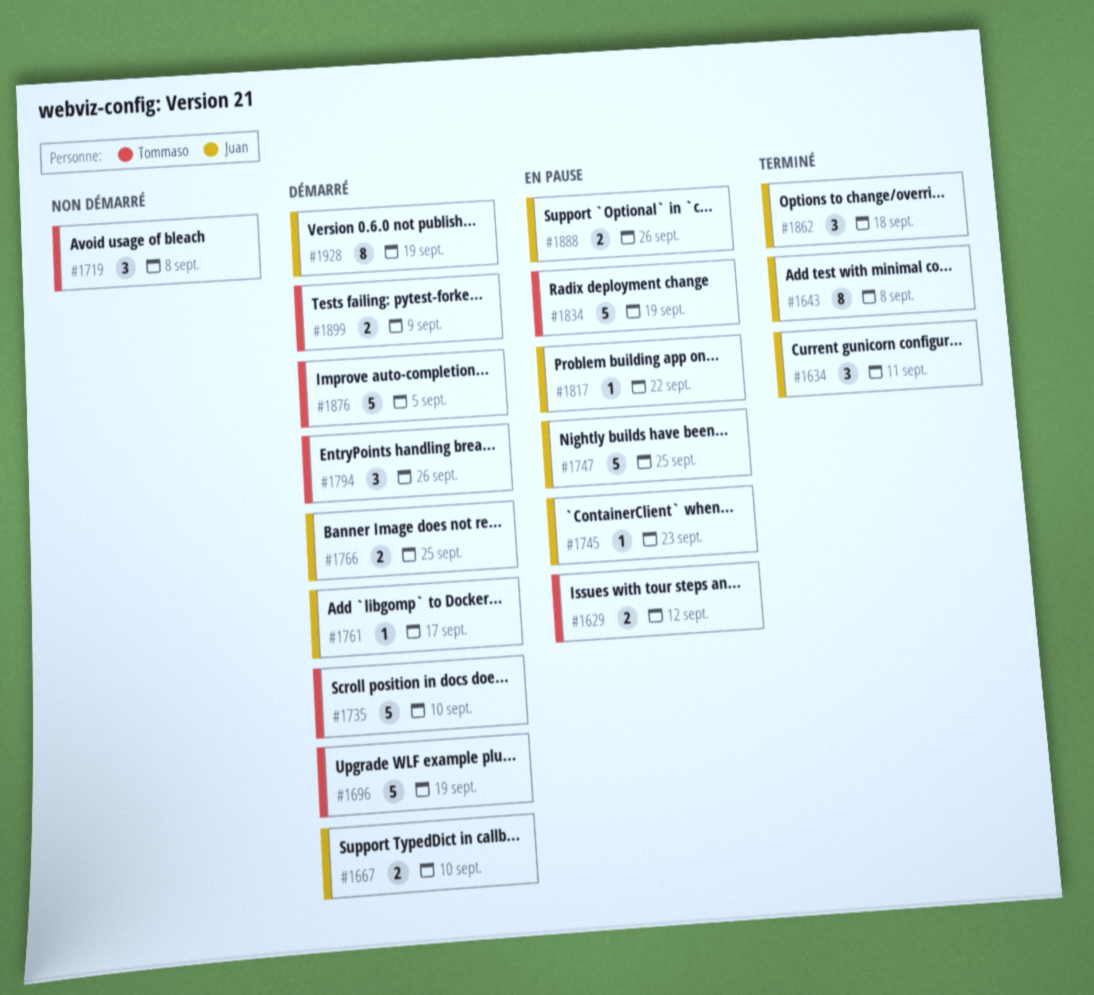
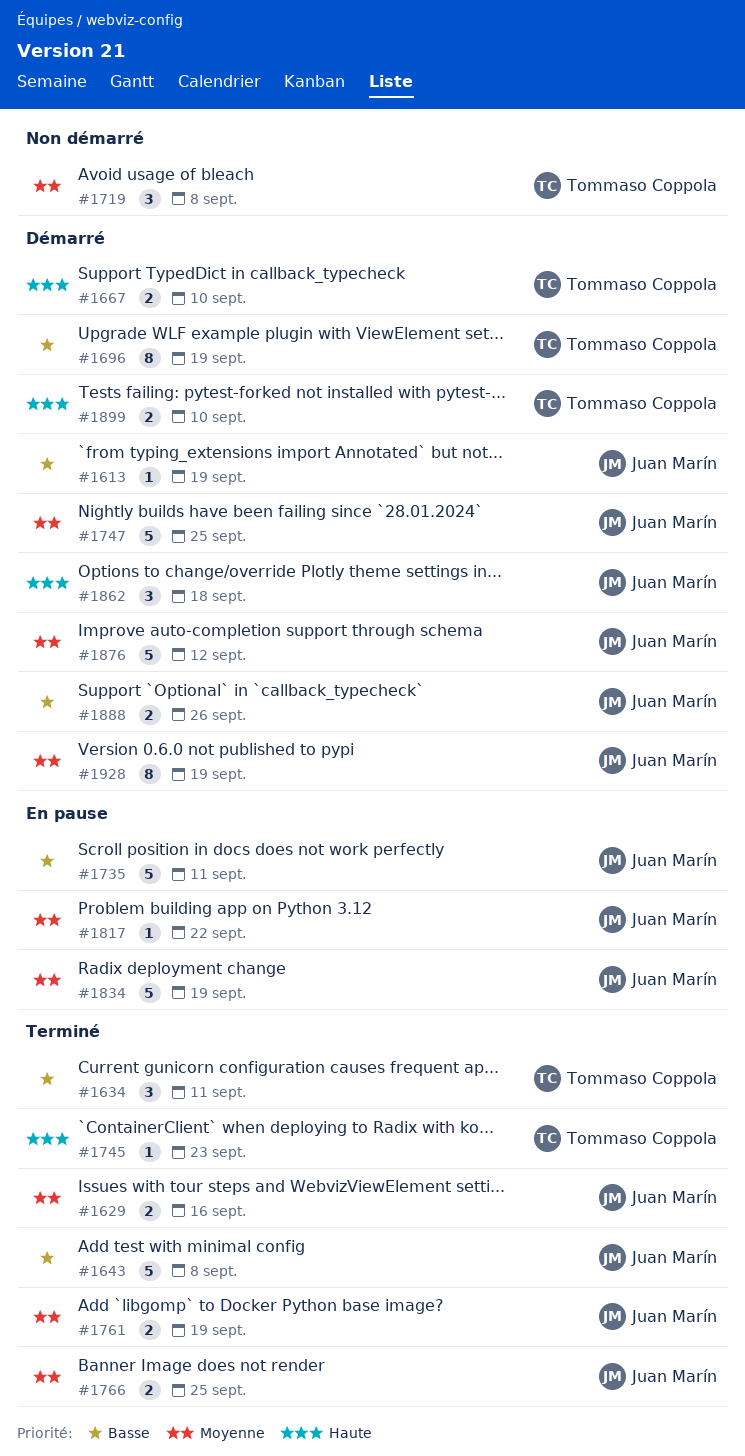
#1613: none -> present
#1629, status: En pause -> Terminé
#1629, owner: Tommaso Coppola -> Juan Marín
#1629, due: Sep 12 -> Sep 16
#1634, owner: Juan Marín -> Tommaso Coppola
#1643, estimate: 8 -> 5
#1667, owner: Juan Marín -> Tommaso Coppola
#1696, estimate: 5 -> 8
#1735, status: Démarré -> En pause
#1735, owner: Tommaso Coppola -> Juan Marín
#1735, due: Sep 10 -> Sep 11
#1745, status: En pause -> Terminé
#1745, owner: Juan Marín -> Tommaso Coppola
#1747, status: En pause -> Démarré
#1761, status: Démarré -> Terminé
#1761, estimate: 1 -> 2
#1761, due: Sep 17 -> Sep 19
#1766, status: Démarré -> Terminé
#1794: present -> none
#1834, owner: Tommaso Coppola -> Juan Marín
#1862, status: Terminé -> Démarré
#1876, owner: Tommaso Coppola -> Juan Marín
#1876, due: Sep 5 -> Sep 12
#1888, status: En pause -> Démarré
#1899, due: Sep 9 -> Sep 10

